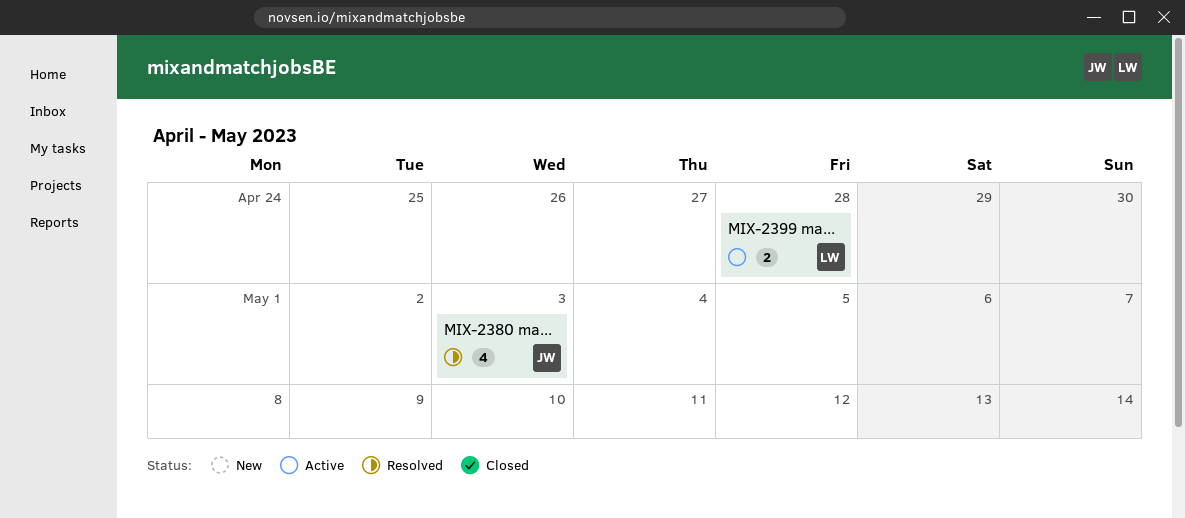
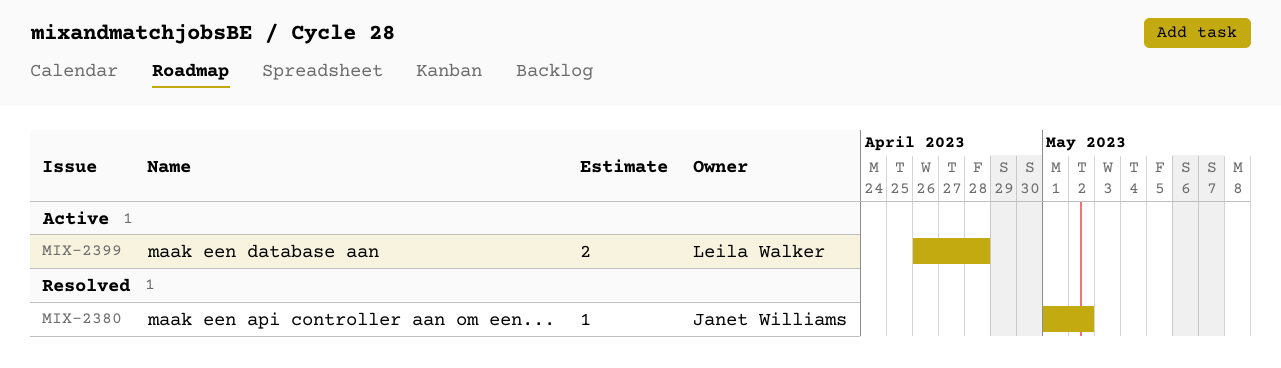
MIX-2380, estimate: 4 -> 1
MIX-2380, due: May 3 -> May 2

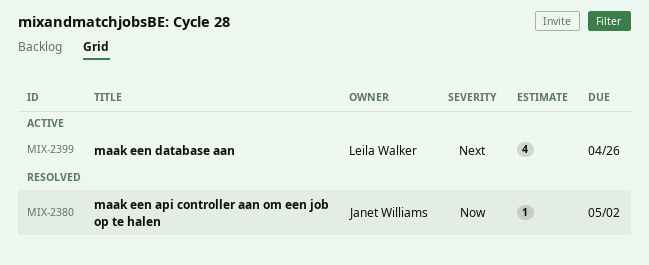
MIX-2399, estimate: 2 -> 4
MIX-2399, due: Apr 28 -> Apr 26

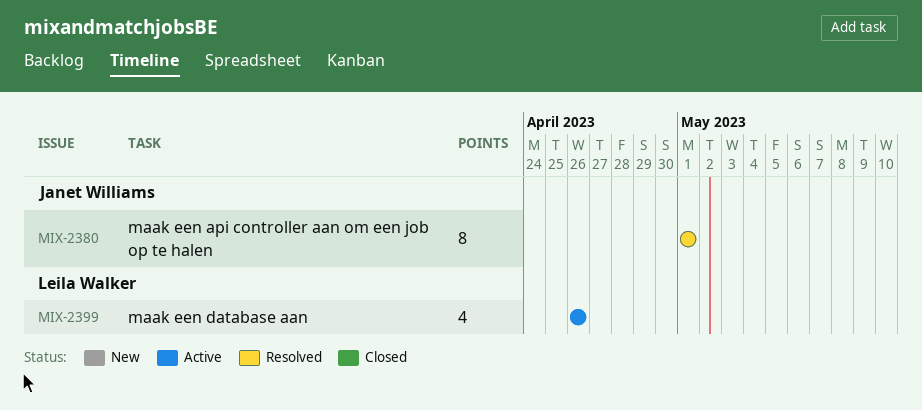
MIX-2380, estimate: 1 -> 8
MIX-2380, due: May 2 -> May 1

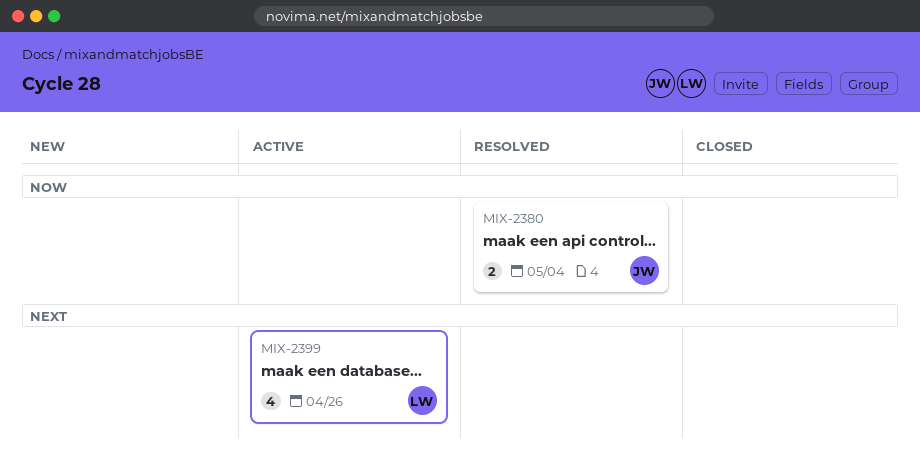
MIX-2380, estimate: 8 -> 2
MIX-2380, due: May 1 -> May 4

